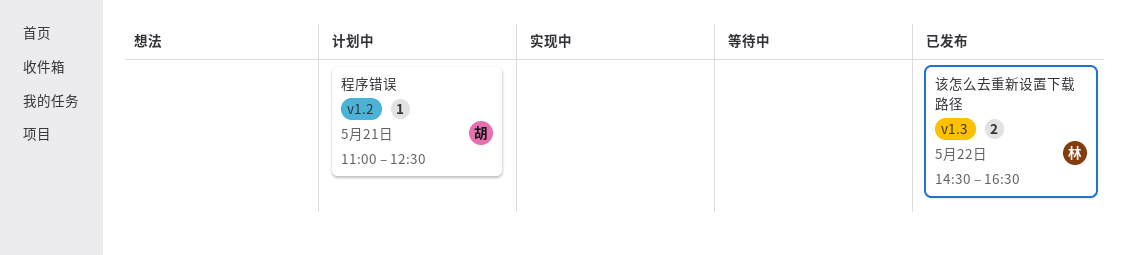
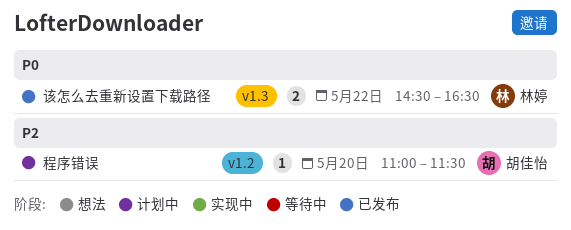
程序错误, day: May 21 -> May 20
程序错误, ends: 12:30 -> 11:30

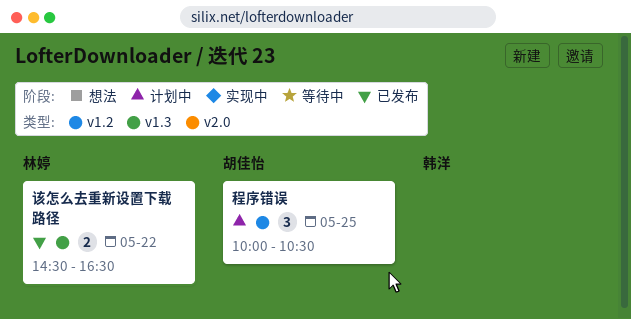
程序错误, estimate: 1 -> 3
程序错误, day: May 20 -> May 25
程序错误, begins: 11:00 -> 10:00
程序错误, ends: 11:30 -> 10:30

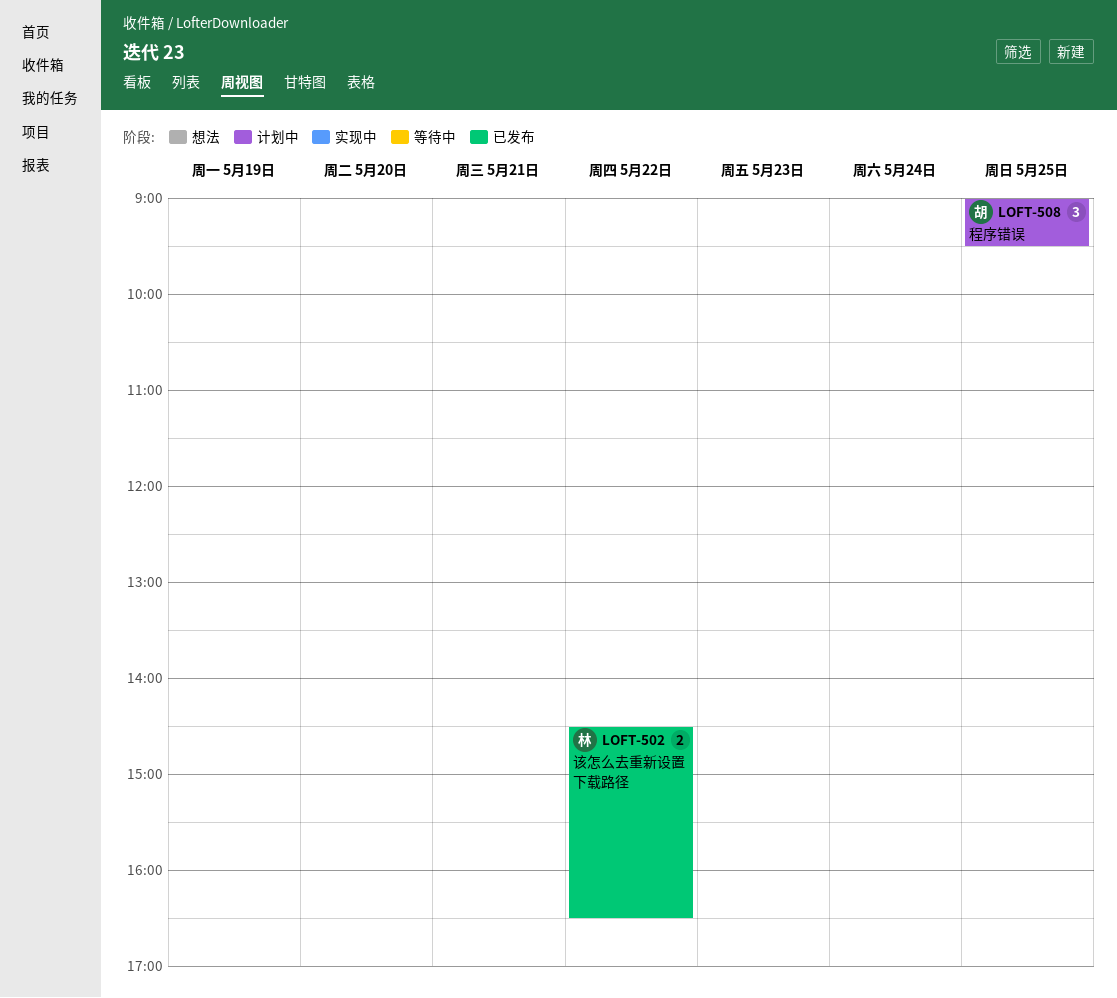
程序错误, begins: 10:00 -> 09:00
程序错误, ends: 10:30 -> 09:30

